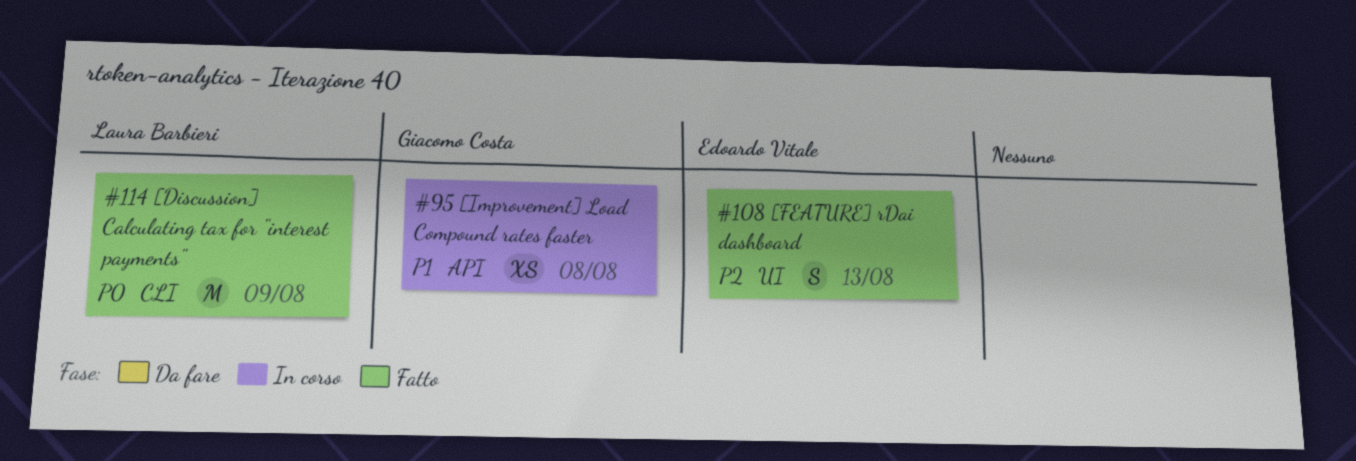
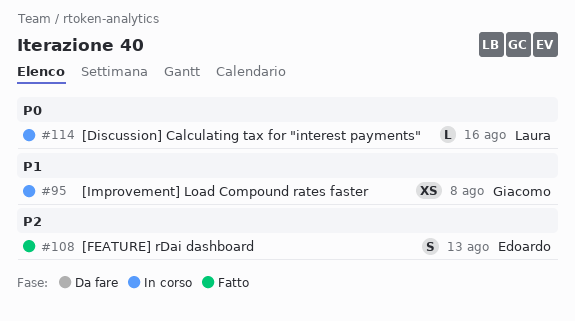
#114, status: Fatto -> In corso
#114, estimate: M -> L
#114, due: Aug 9 -> Aug 16

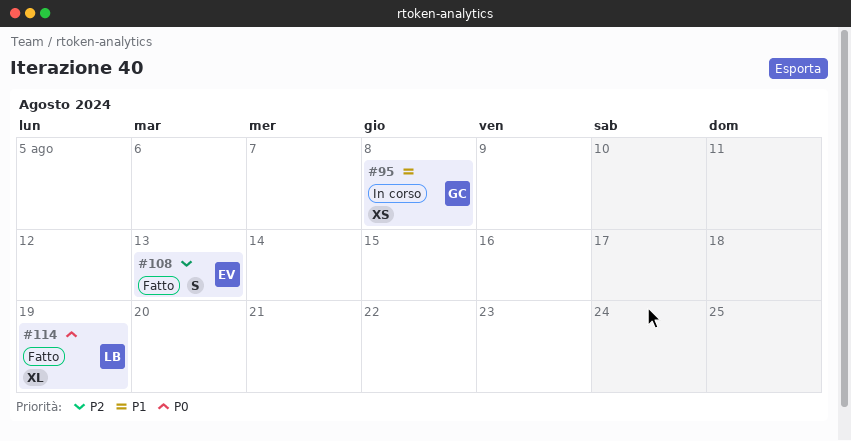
#114, status: In corso -> Fatto
#114, estimate: L -> XL
#114, due: Aug 16 -> Aug 19

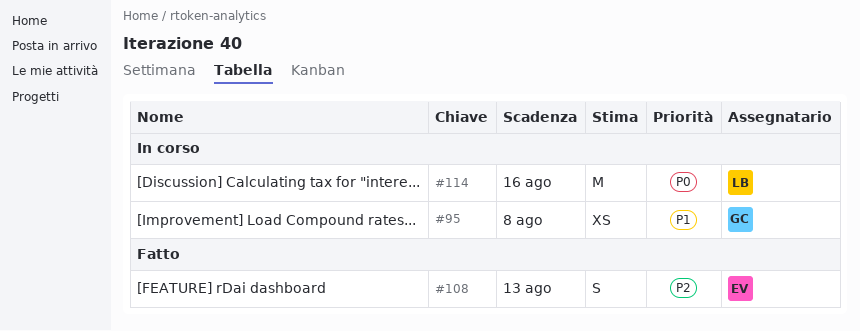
#114, status: Fatto -> In corso
#114, estimate: XL -> M
#114, due: Aug 19 -> Aug 16

